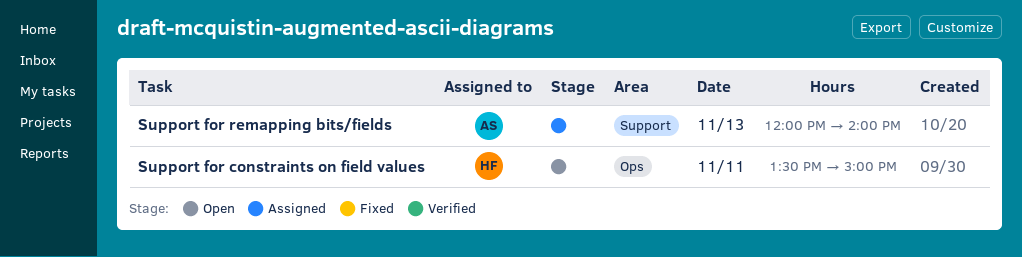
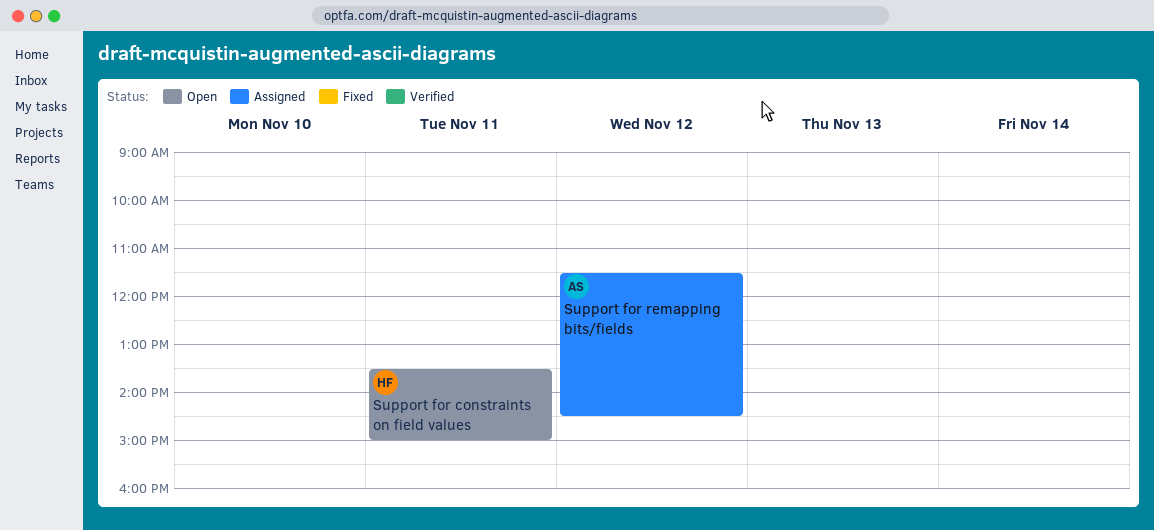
Support for remapping bits/fields, day: Nov 13 -> Nov 12
Support for remapping bits/fields, begins: 12:00 -> 11:30
Support for remapping bits/fields, ends: 14:00 -> 14:30

